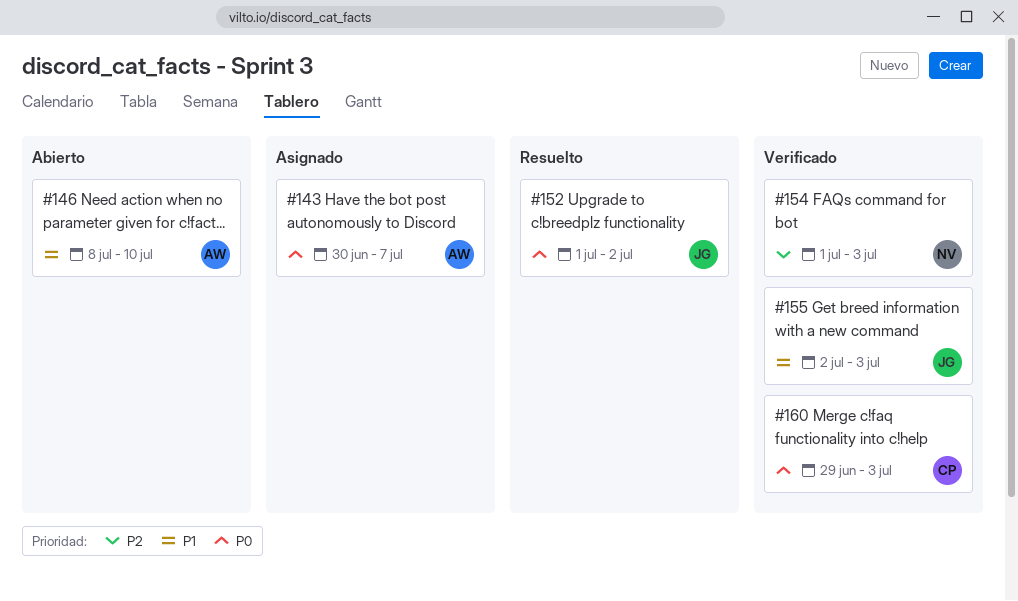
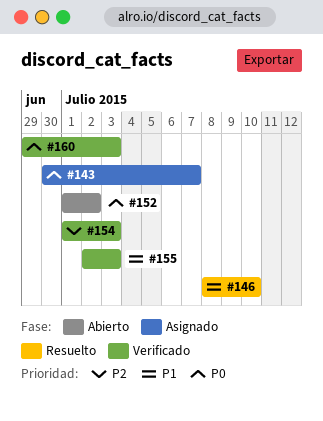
#146, status: Abierto -> Resuelto
#152, status: Resuelto -> Abierto

